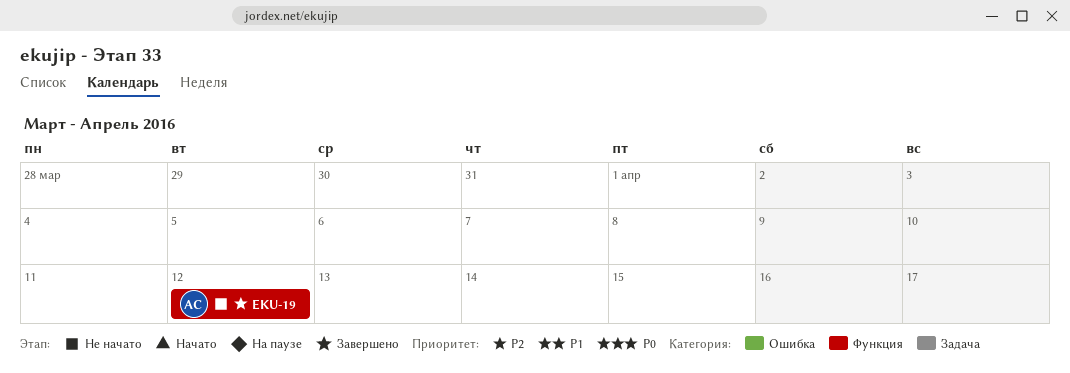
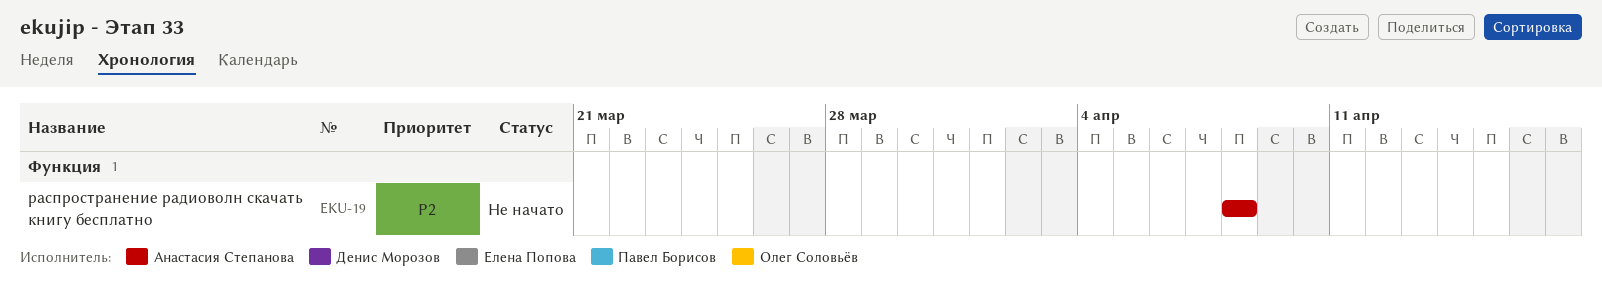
EKU-19, start: Apr 12 -> Apr 8
EKU-19, due: Apr 12 -> Apr 8

